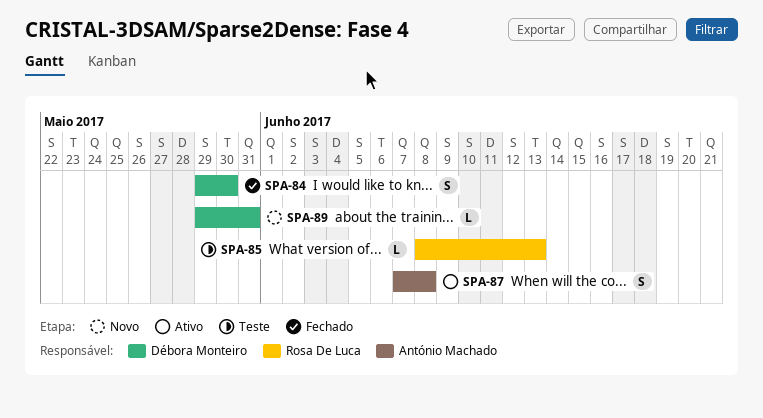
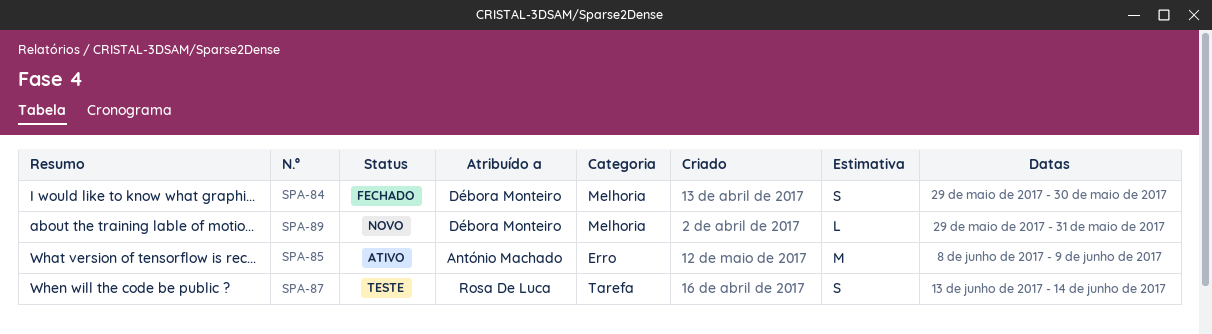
SPA-85, status: Teste -> Ativo
SPA-85, owner: Rosa De Luca -> António Machado
SPA-85, estimate: L -> M
SPA-85, due: Jun 13 -> Jun 9
SPA-87, status: Ativo -> Teste
SPA-87, owner: António Machado -> Rosa De Luca
SPA-87, start: Jun 7 -> Jun 13
SPA-87, due: Jun 8 -> Jun 14

